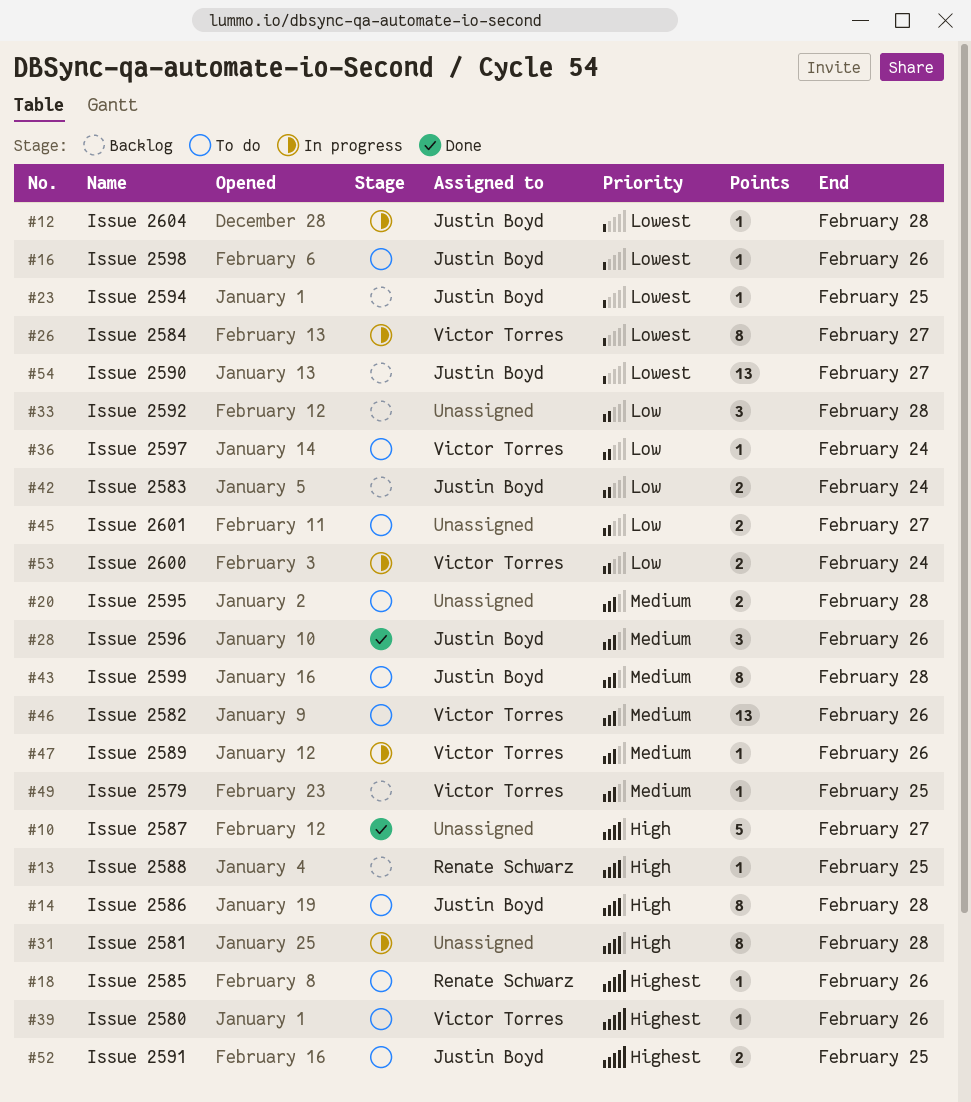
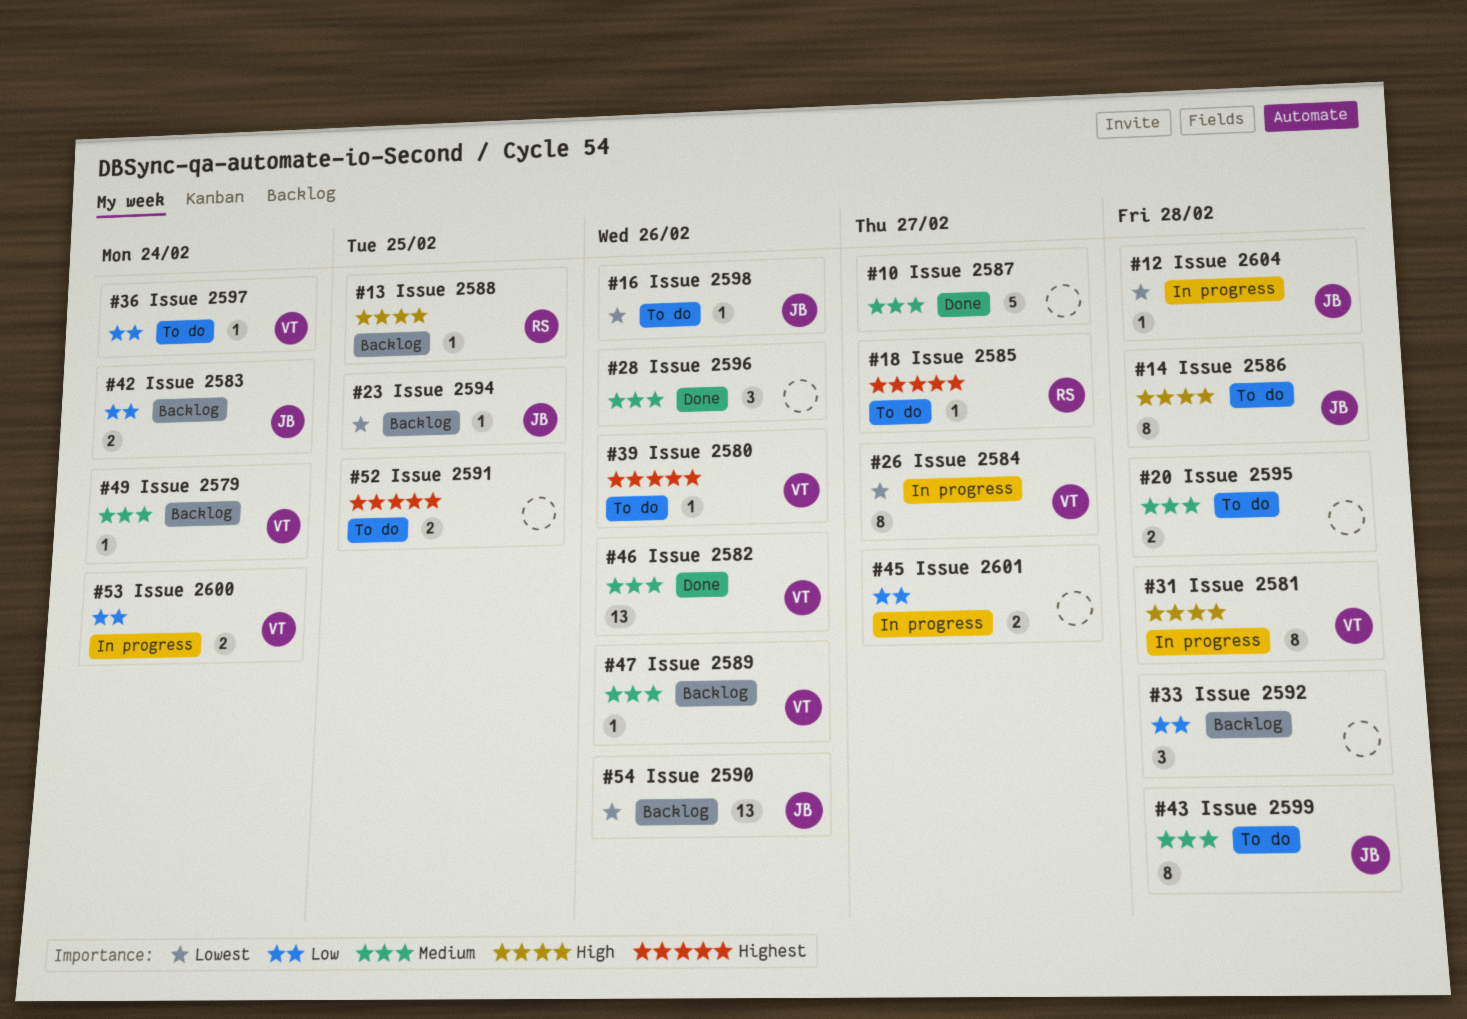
#10, priority: High -> Medium
#18, due: Feb 26 -> Feb 27
#28, owner: Justin Boyd -> none
#31, owner: none -> Victor Torres
#45, status: To do -> In progress
#46, status: To do -> Done
#47, status: In progress -> Backlog
#49, due: Feb 25 -> Feb 24
#52, owner: Justin Boyd -> none
#54, due: Feb 27 -> Feb 26

